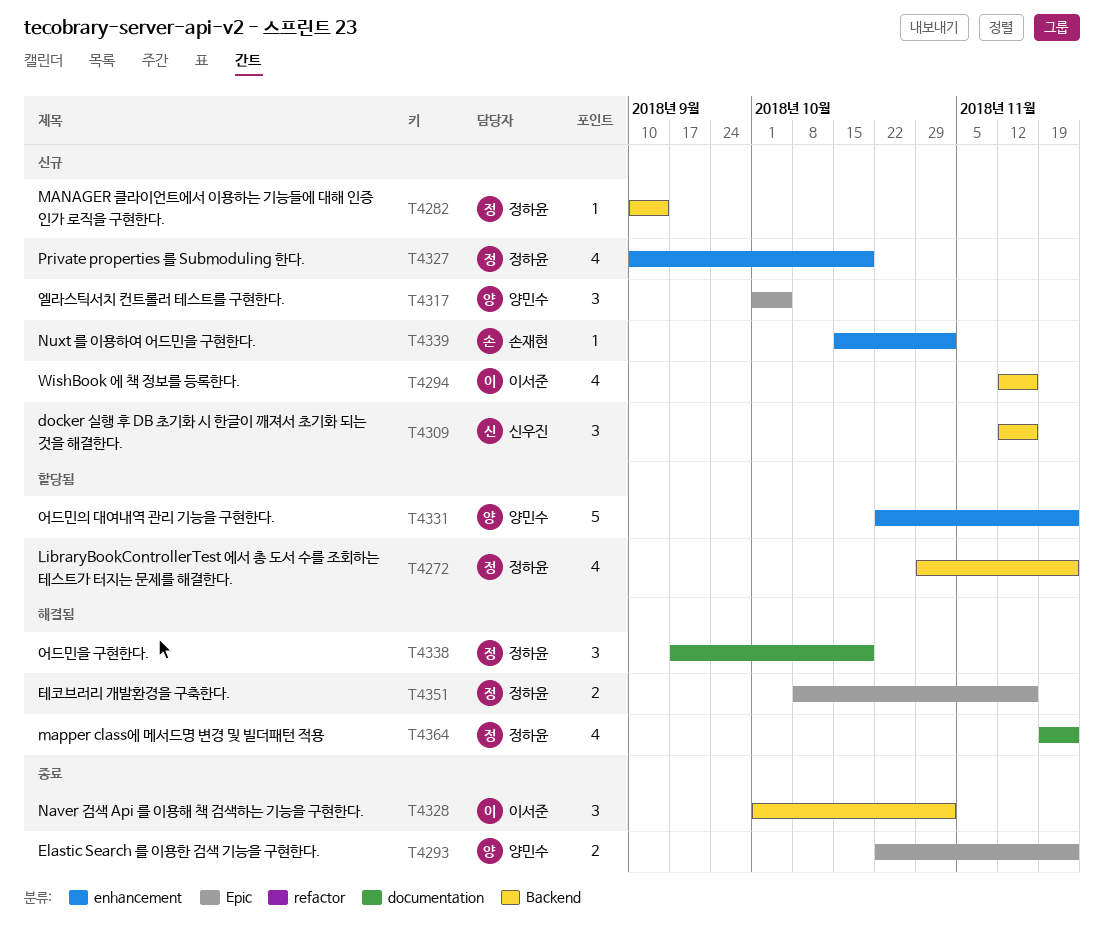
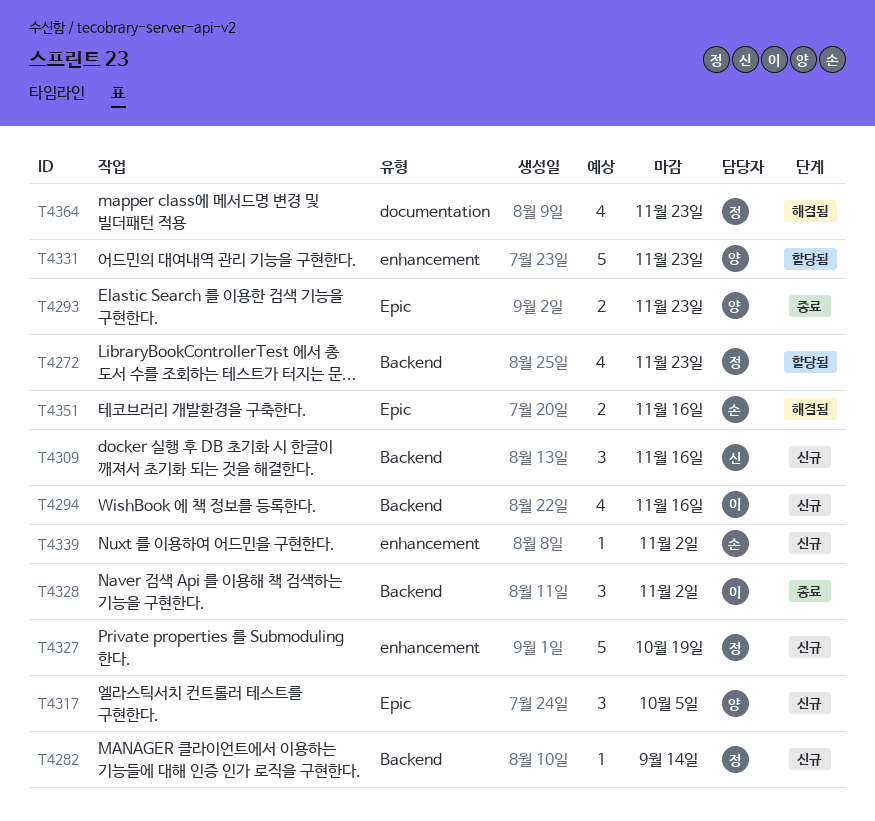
T4327, estimate: 4 -> 5
T4338: present -> none
T4351, owner: 정하윤 -> 손재현

